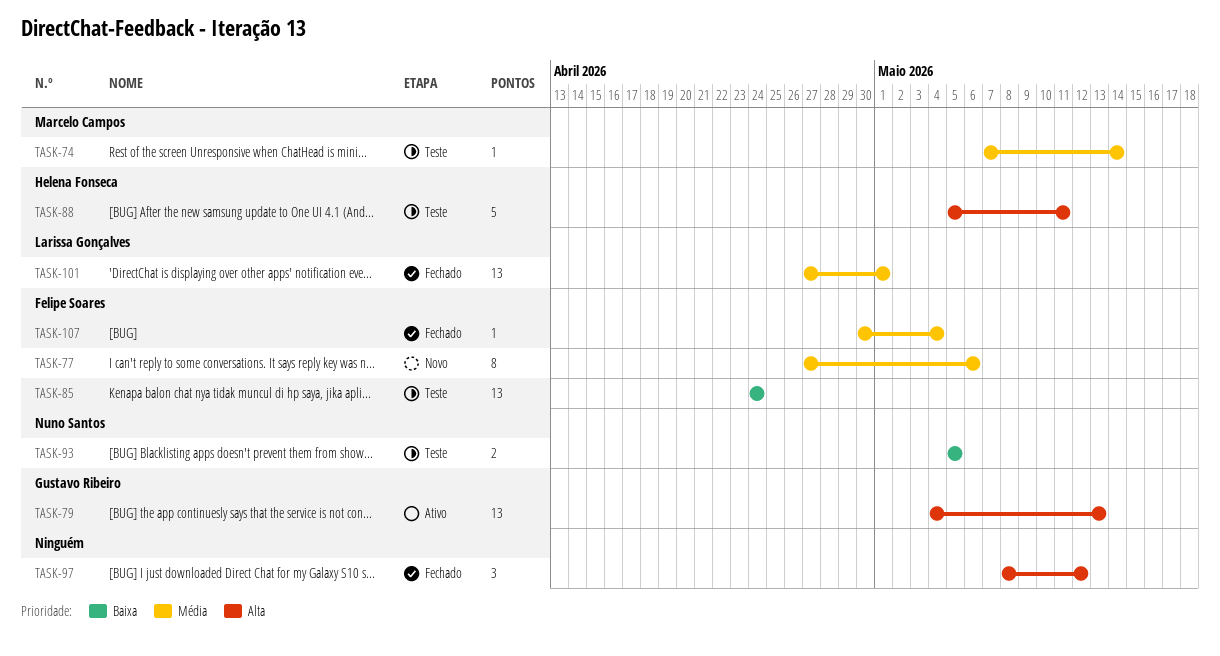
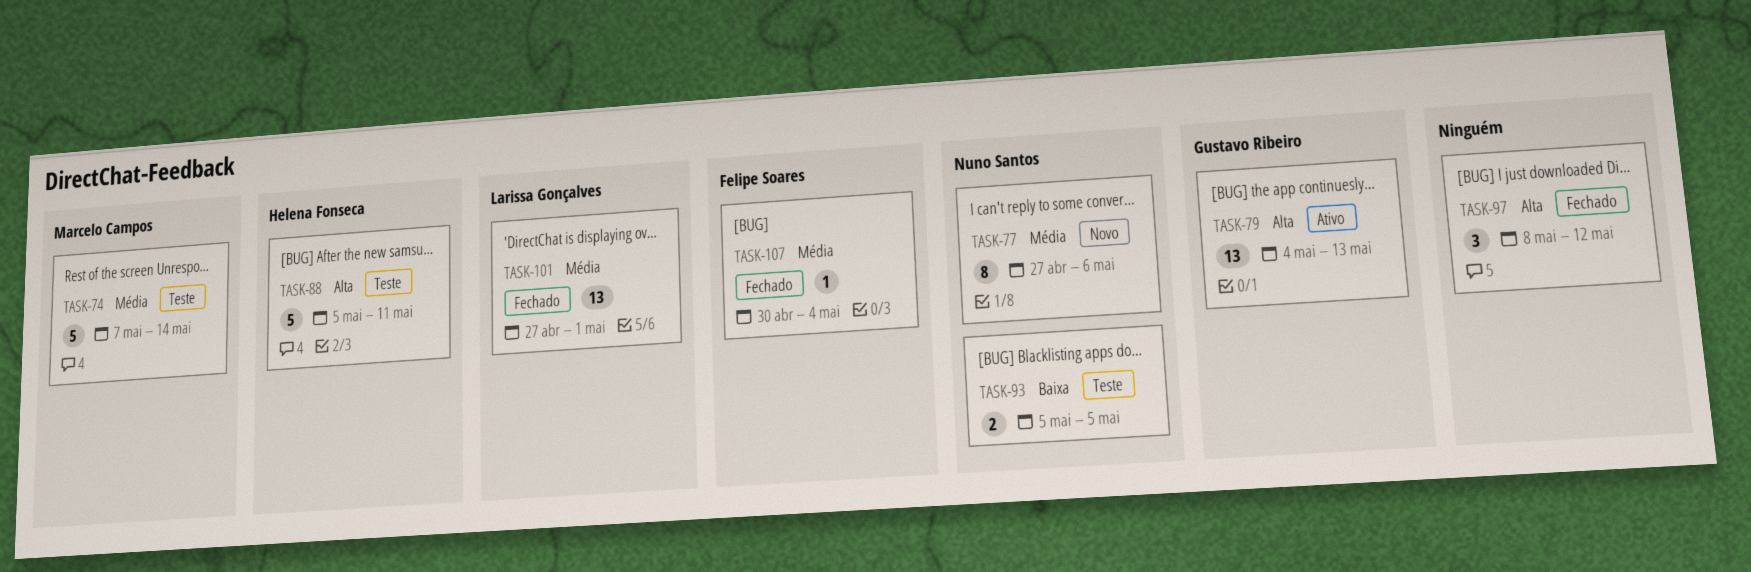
TASK-74, estimate: 1 -> 5
TASK-77, owner: Felipe Soares -> Nuno Santos
TASK-85: present -> none

